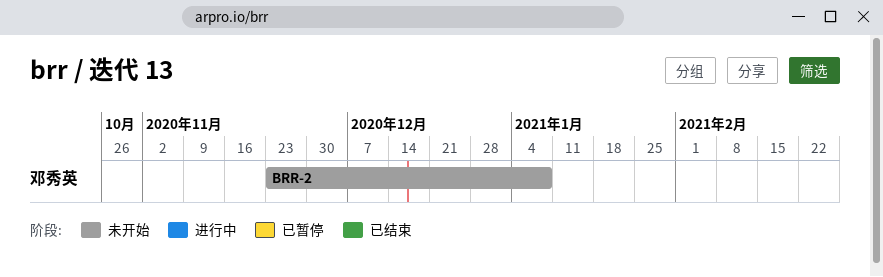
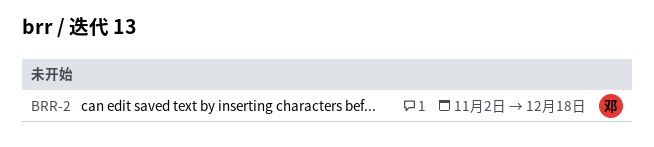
BRR-2, start: Nov 23 -> Nov 2
BRR-2, due: Jan 8 -> Dec 18

